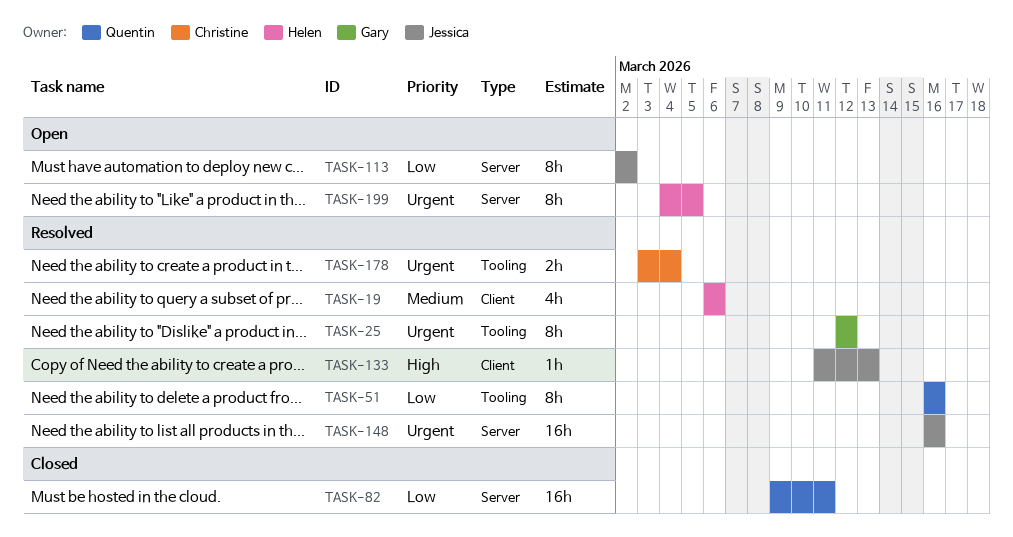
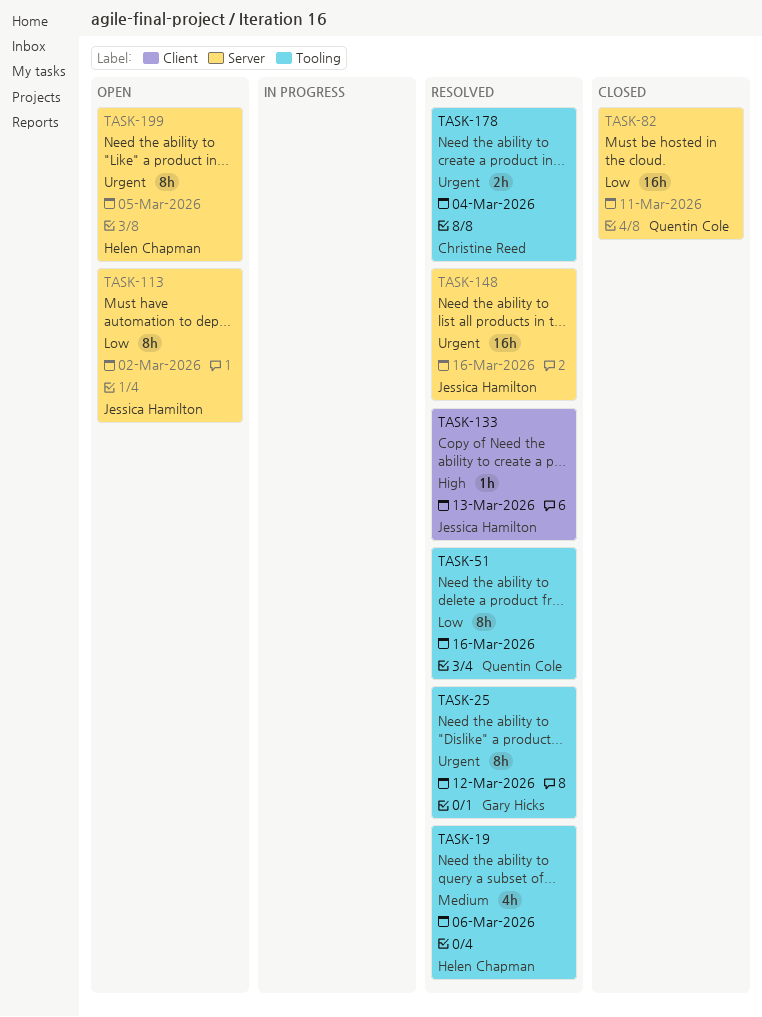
TASK-19, label: Client -> Tooling

